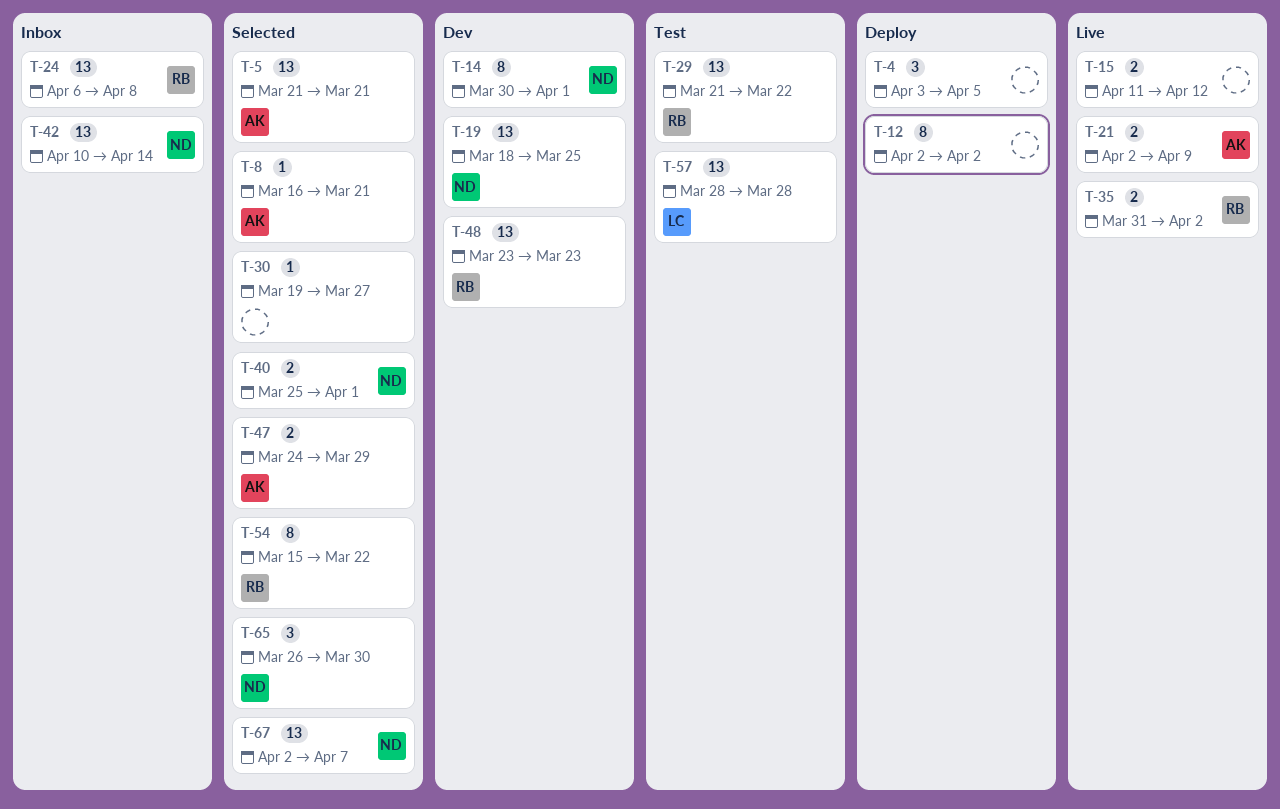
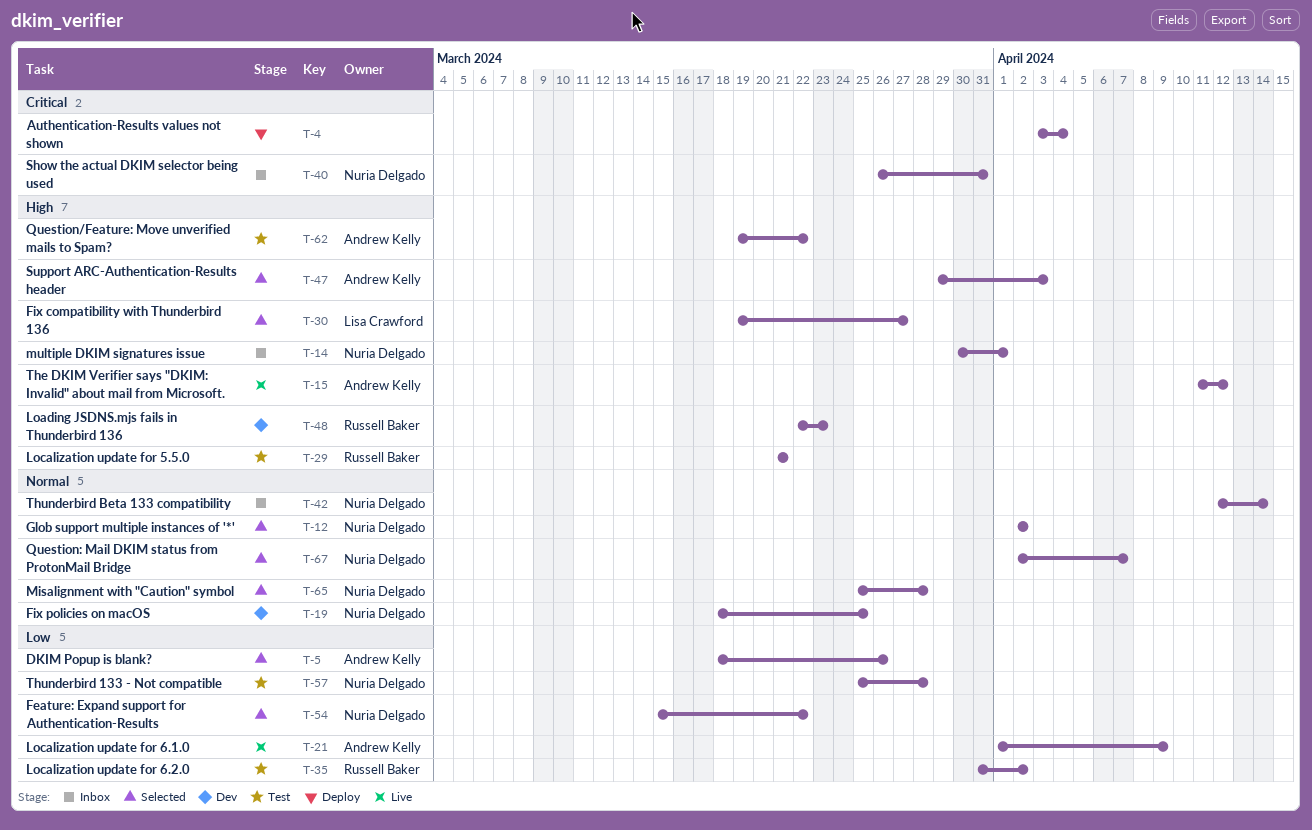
T-4, due: Apr 5 -> Apr 4
T-5, start: Mar 21 -> Mar 18
T-5, due: Mar 21 -> Mar 26
T-8: present -> none
T-12, status: Deploy -> Selected
T-12, owner: none -> Nuria Delgado
T-14, status: Dev -> Inbox
T-15, owner: none -> Andrew Kelly
T-21, start: Apr 2 -> Apr 1
T-24: present -> none
T-29, due: Mar 22 -> Mar 21
T-30, owner: none -> Lisa Crawford
T-35, status: Live -> Test
T-40, status: Selected -> Inbox
T-40, start: Mar 25 -> Mar 26
T-40, due: Apr 1 -> Mar 31
T-42, start: Apr 10 -> Apr 12
T-47, start: Mar 24 -> Mar 29
T-47, due: Mar 29 -> Apr 3
T-48, start: Mar 23 -> Mar 22
T-54, owner: Russell Baker -> Nuria Delgado
T-57, owner: Lisa Crawford -> Nuria Delgado
T-57, start: Mar 28 -> Mar 25
T-62: none -> present
T-65, start: Mar 26 -> Mar 25
T-65, due: Mar 30 -> Mar 28

